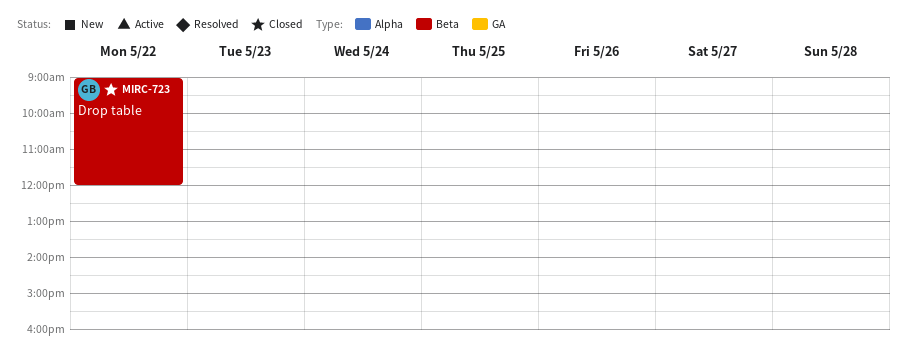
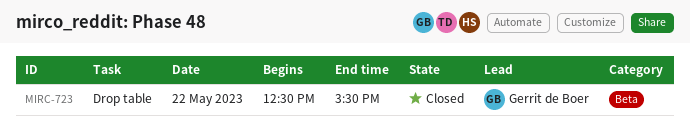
MIRC-723, begins: 09:00 -> 12:30
MIRC-723, ends: 12:00 -> 15:30

